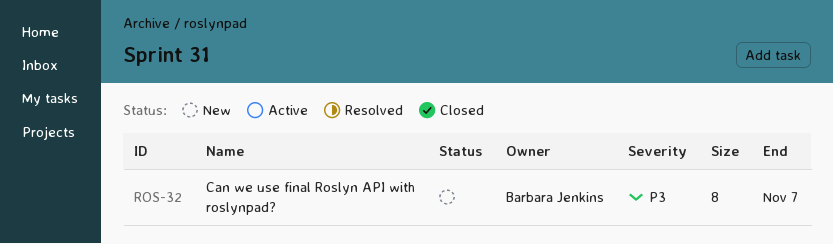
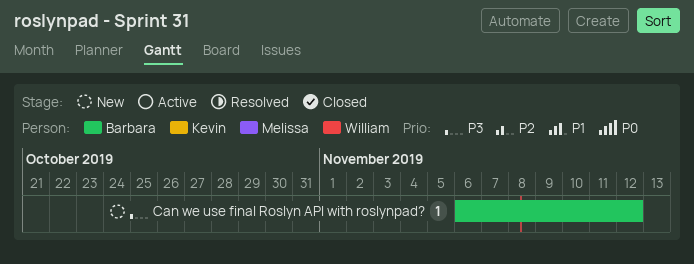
Can we use final Roslyn API with roslynpad?, estimate: 8 -> 1
Can we use final Roslyn API with roslynpad?, due: Nov 7 -> Nov 12

